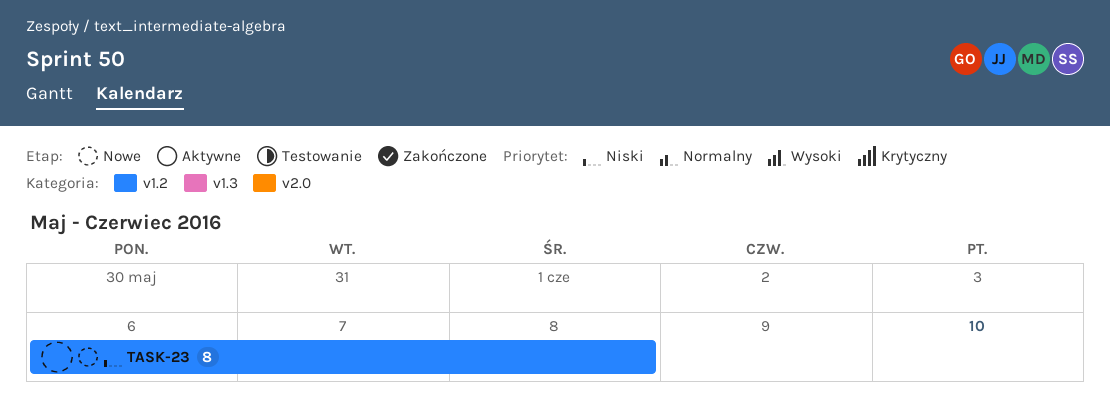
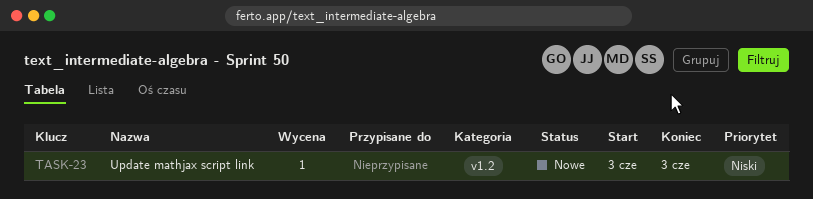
TASK-23, estimate: 8 -> 1
TASK-23, start: Jun 6 -> Jun 3
TASK-23, due: Jun 8 -> Jun 3

